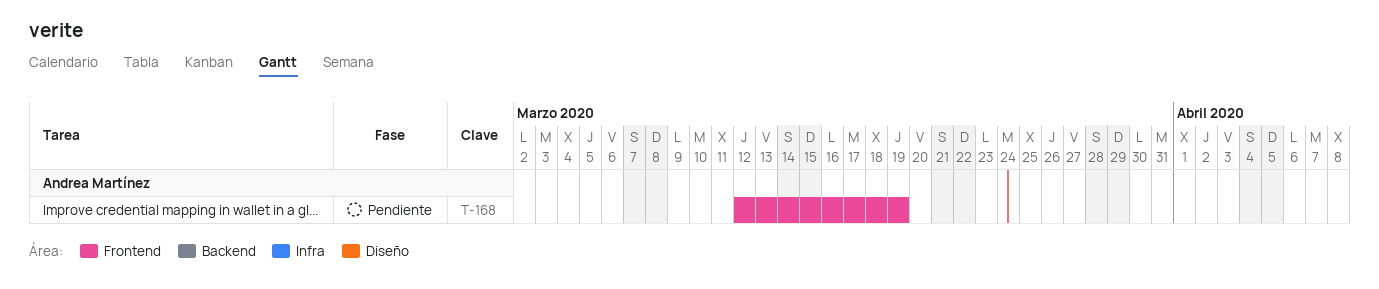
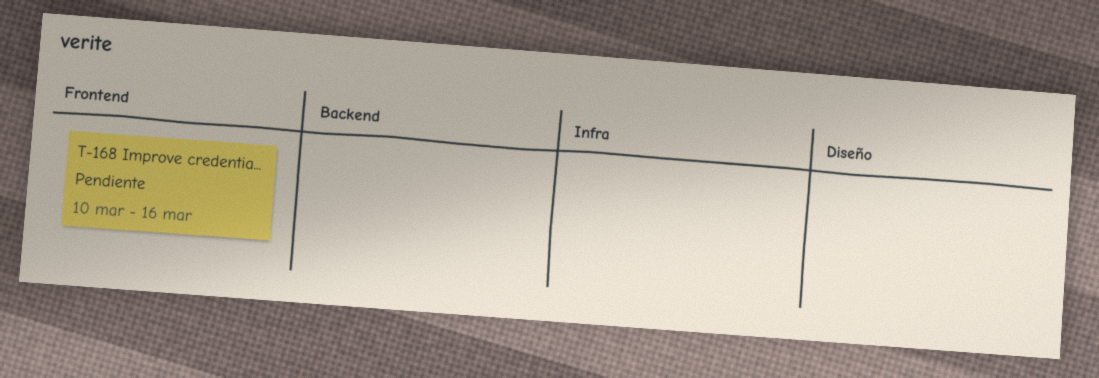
T-168, start: Mar 12 -> Mar 10
T-168, due: Mar 19 -> Mar 16

